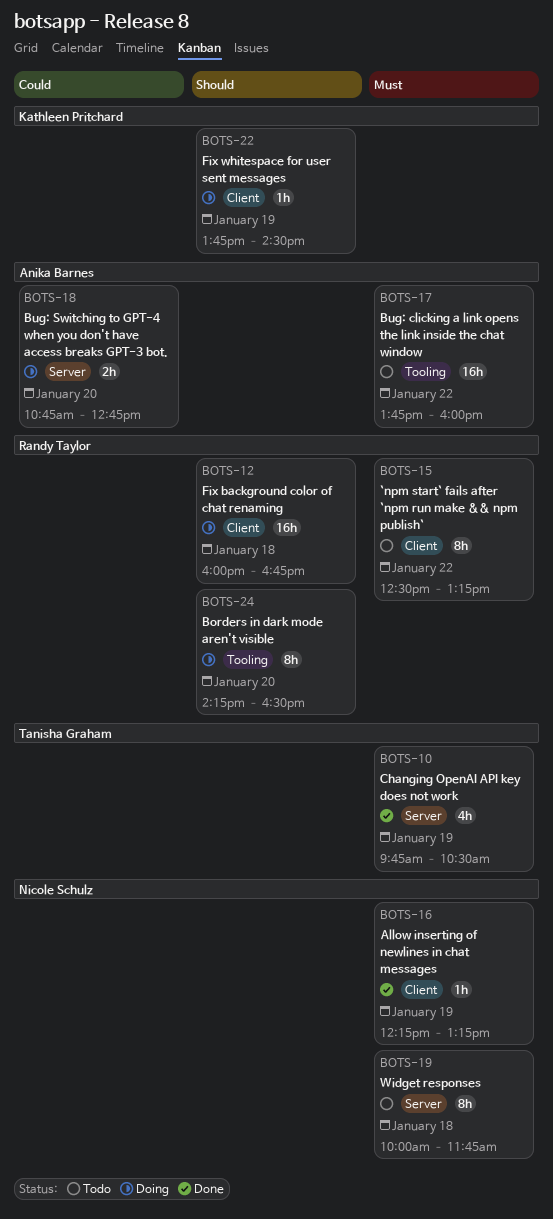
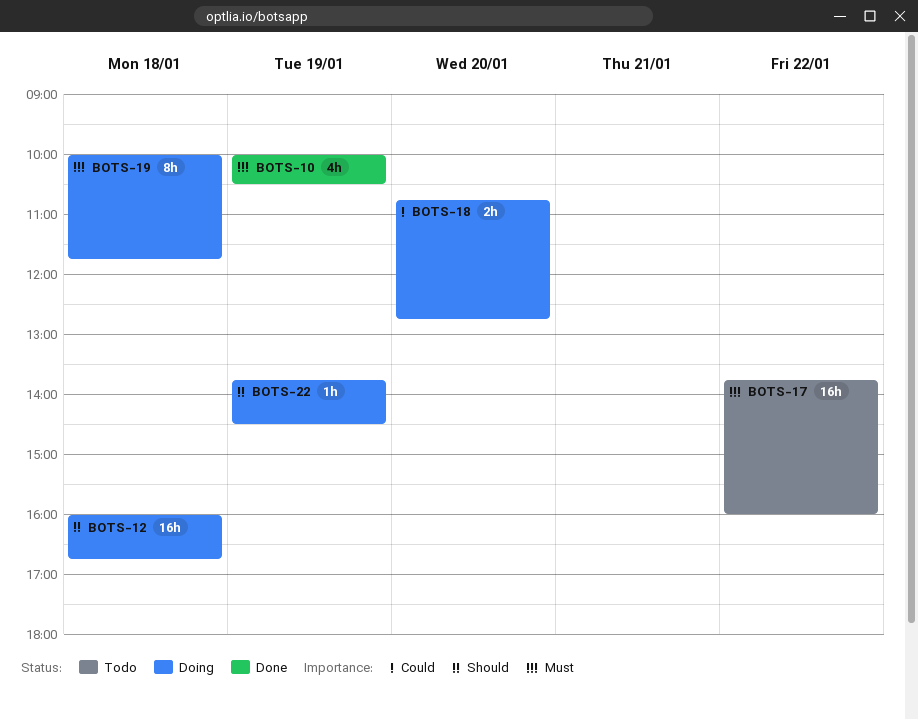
BOTS-10, begins: 09:45 -> 10:00
BOTS-15: present -> none
BOTS-16: present -> none
BOTS-19, status: Todo -> Doing
BOTS-24: present -> none

